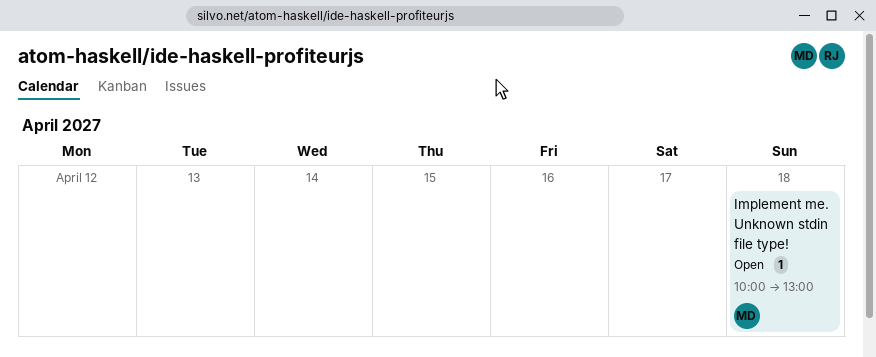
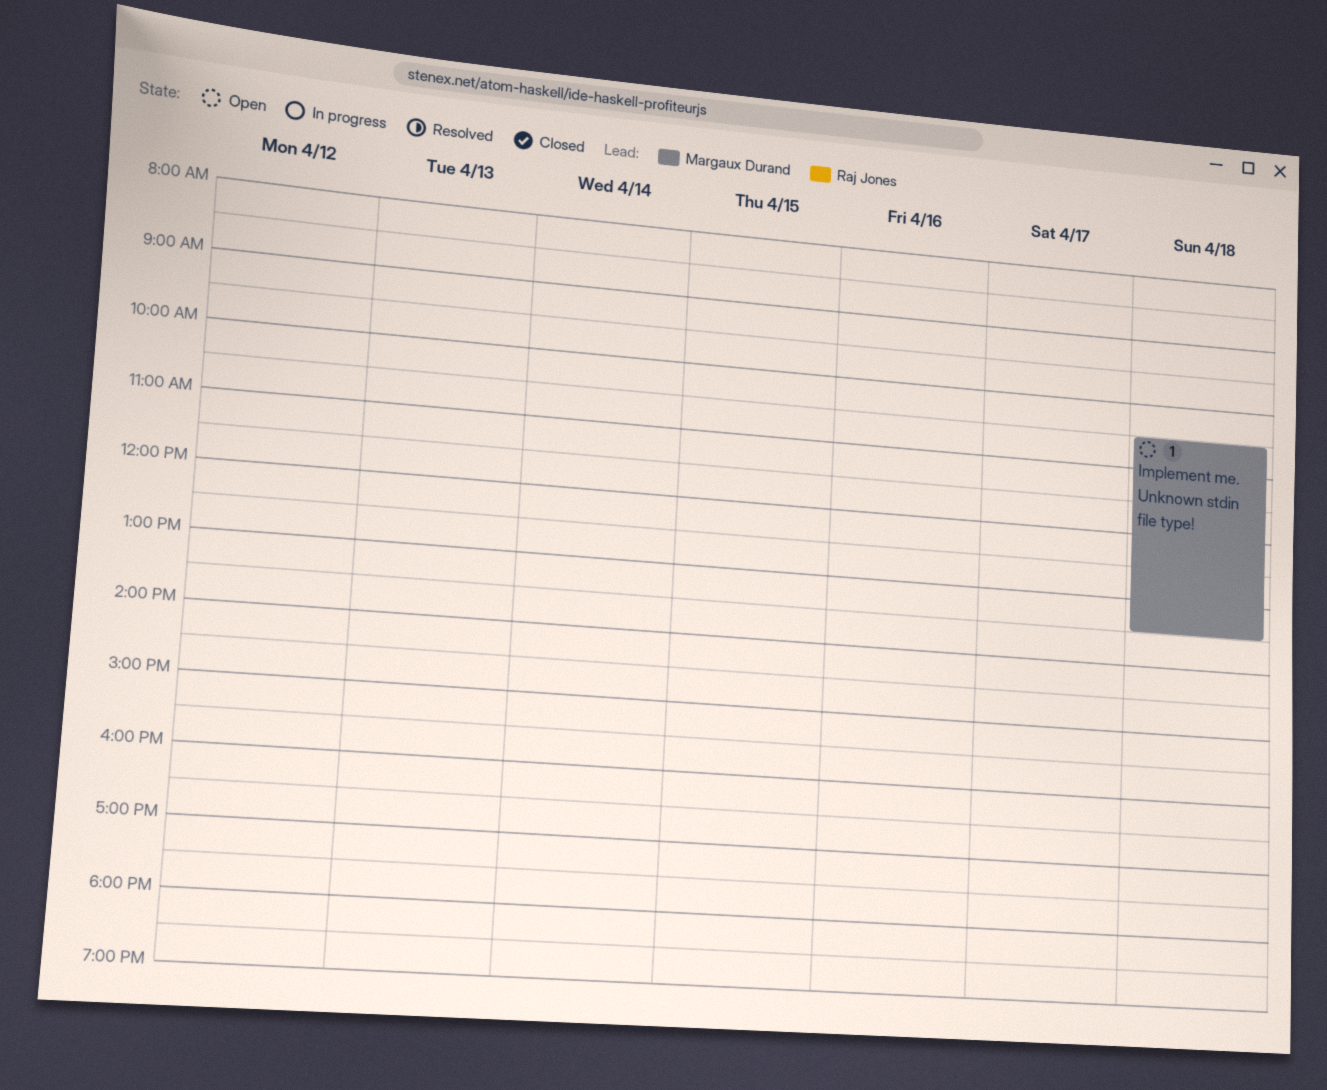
Implement me. Unknown stdin file type!, begins: 10:00 -> 10:30
Implement me. Unknown stdin file type!, ends: 13:00 -> 13:30

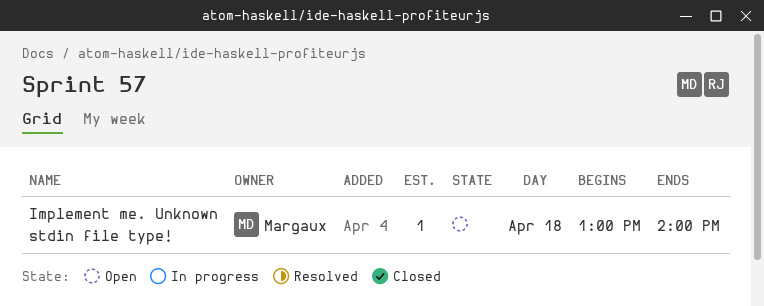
Implement me. Unknown stdin file type!, begins: 10:30 -> 13:00
Implement me. Unknown stdin file type!, ends: 13:30 -> 14:00

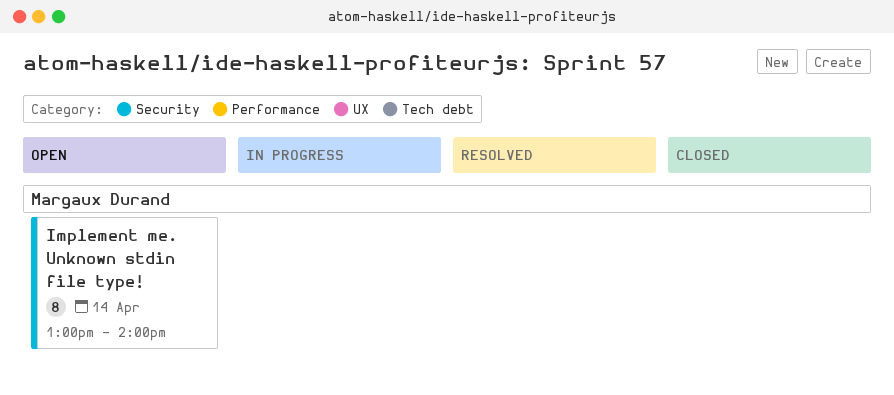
Implement me. Unknown stdin file type!, estimate: 1 -> 8
Implement me. Unknown stdin file type!, day: Apr 18 -> Apr 14

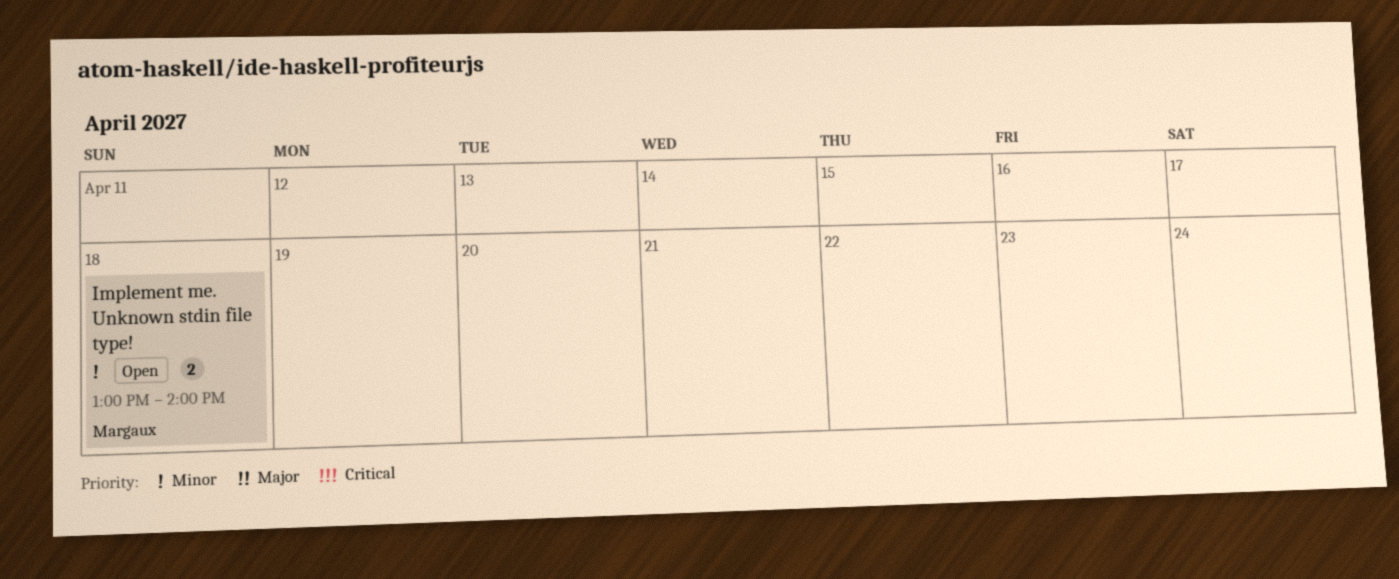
Implement me. Unknown stdin file type!, estimate: 8 -> 2
Implement me. Unknown stdin file type!, day: Apr 14 -> Apr 18

